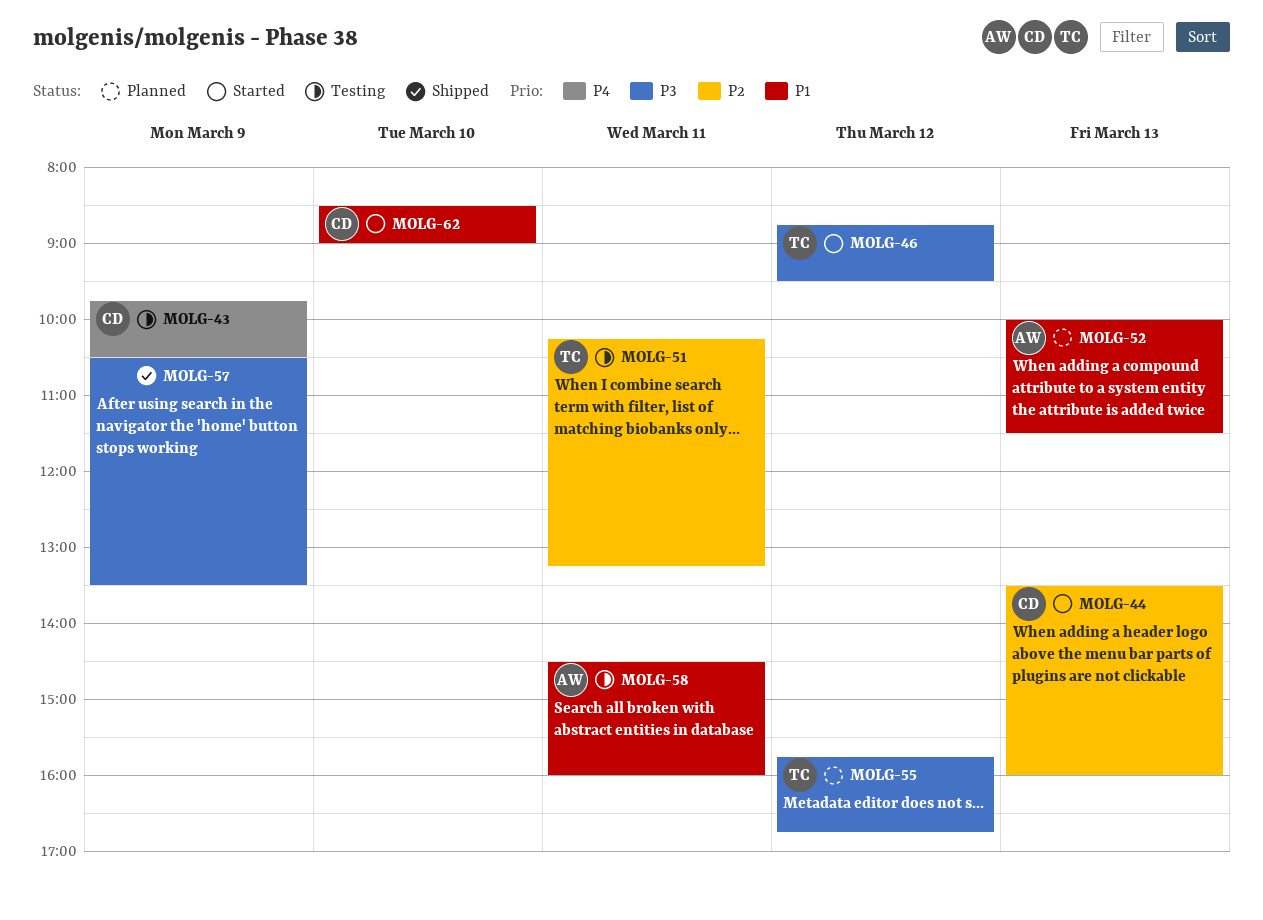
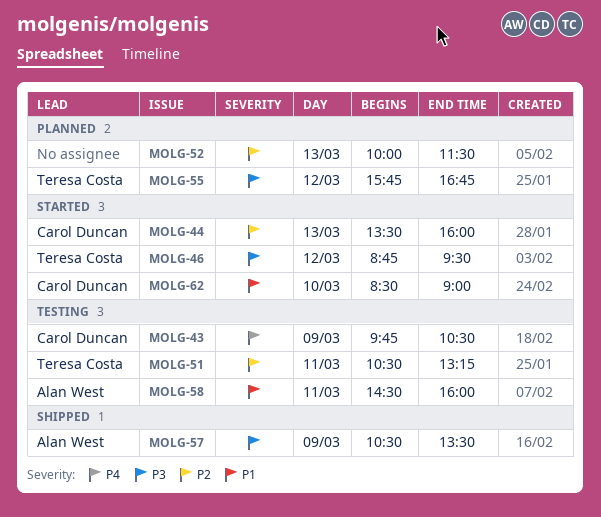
MOLG-51, begins: 10:15 -> 10:30
MOLG-52, owner: Alan West -> none
MOLG-52, priority: P1 -> P2
MOLG-57, owner: none -> Alan West

